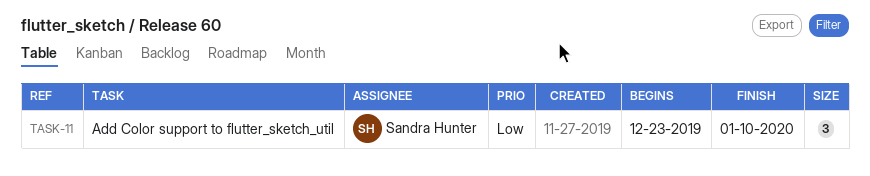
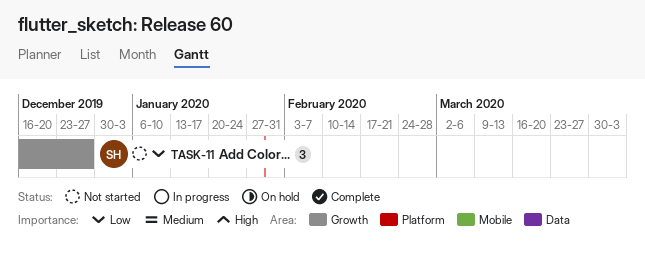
TASK-11, start: Dec 23 -> Dec 16
TASK-11, due: Jan 10 -> Dec 27

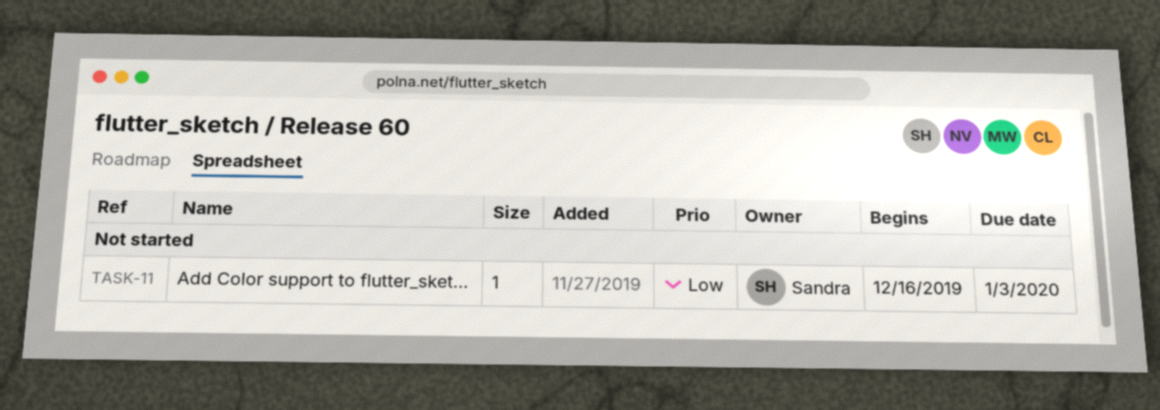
TASK-11, estimate: 3 -> 1
TASK-11, due: Dec 27 -> Jan 3

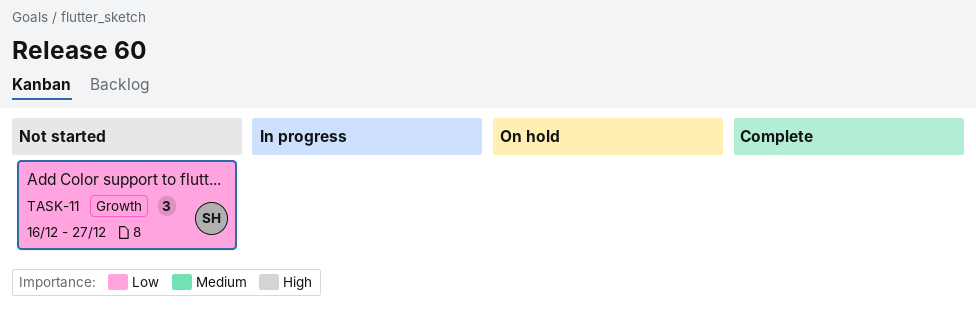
TASK-11, estimate: 1 -> 3
TASK-11, due: Jan 3 -> Dec 27

